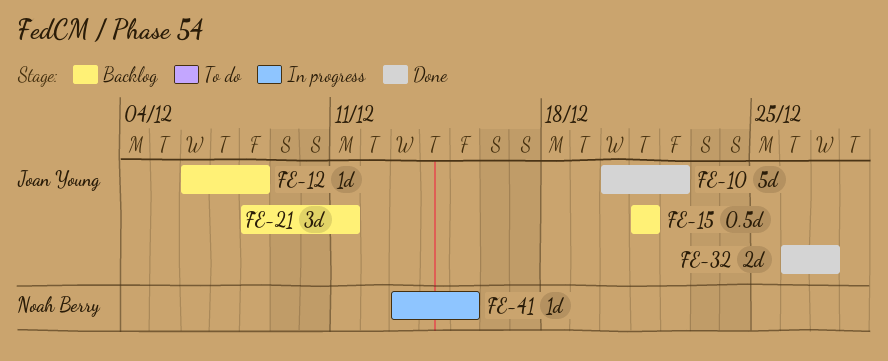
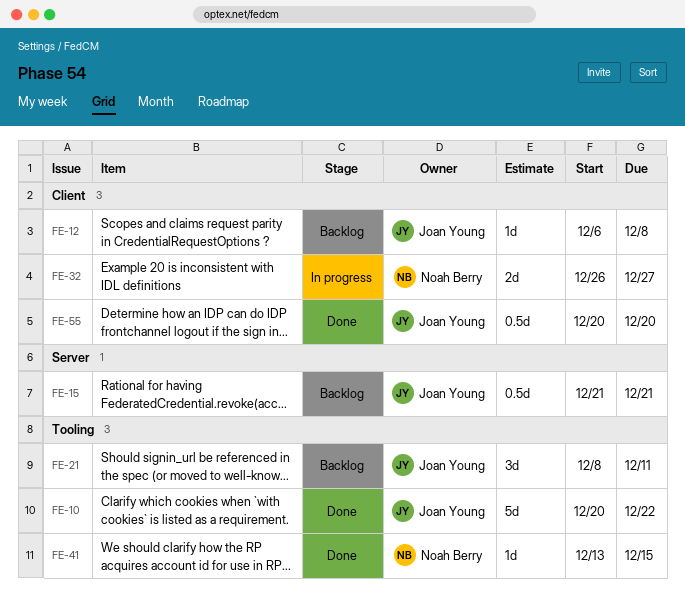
FE-32, status: Done -> In progress
FE-32, owner: Joan Young -> Noah Berry
FE-41, status: In progress -> Done
FE-55: none -> present

